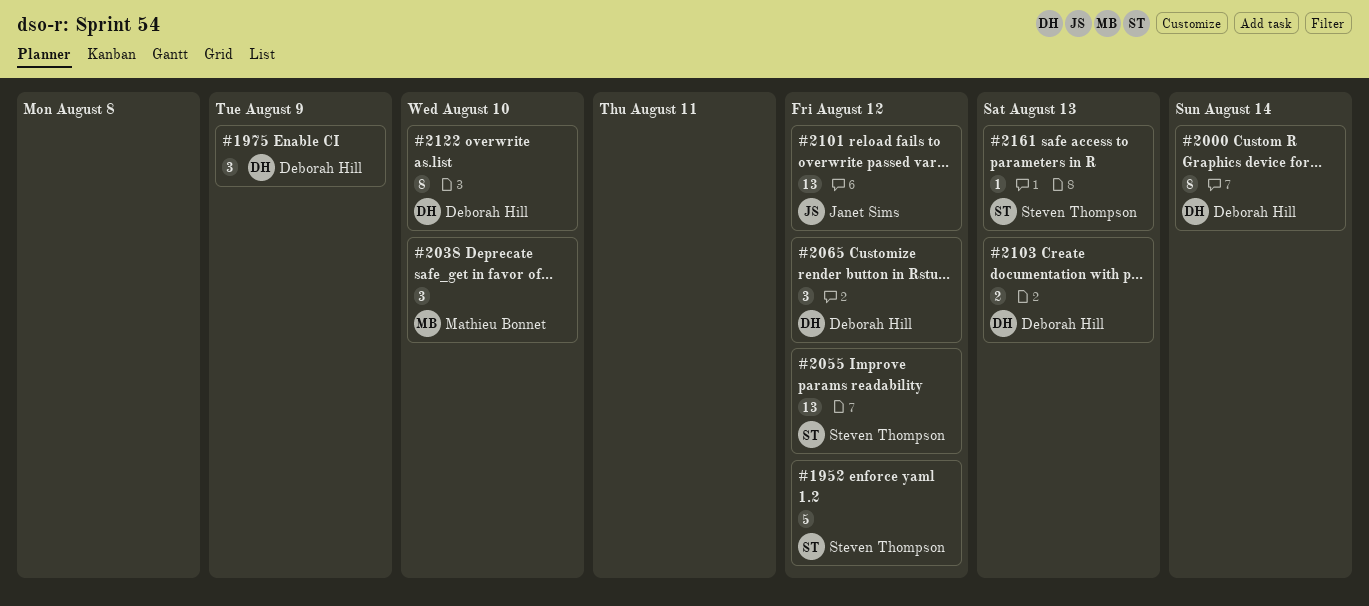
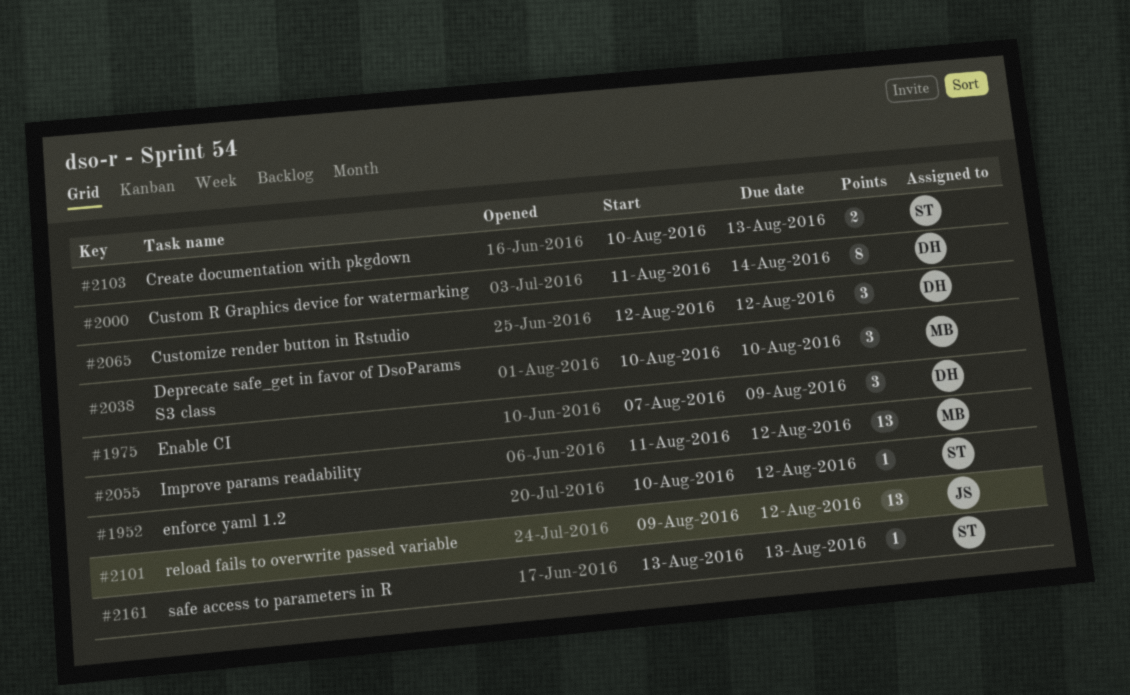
#1952, estimate: 5 -> 1
#2055, owner: Steven Thompson -> Mathieu Bonnet
#2103, owner: Deborah Hill -> Steven Thompson
#2122: present -> none

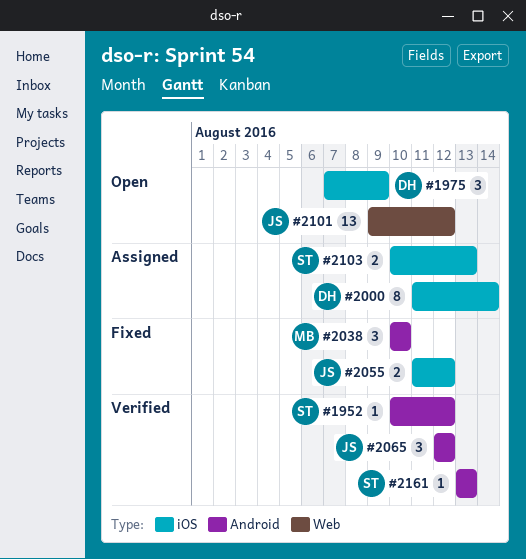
#2055, owner: MB -> JS
#2055, estimate: 13 -> 2
#2065, owner: DH -> JS

